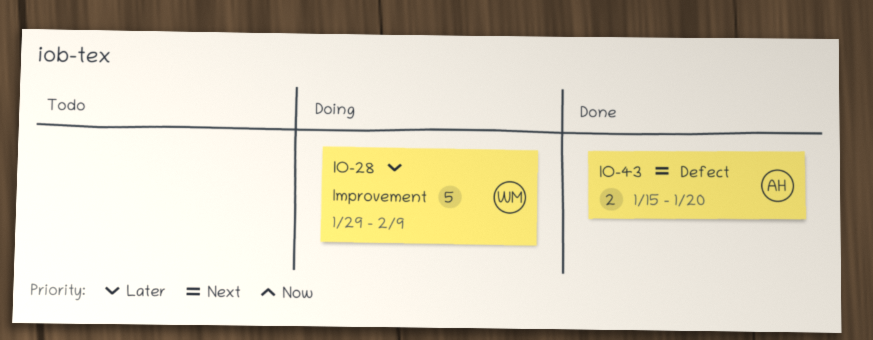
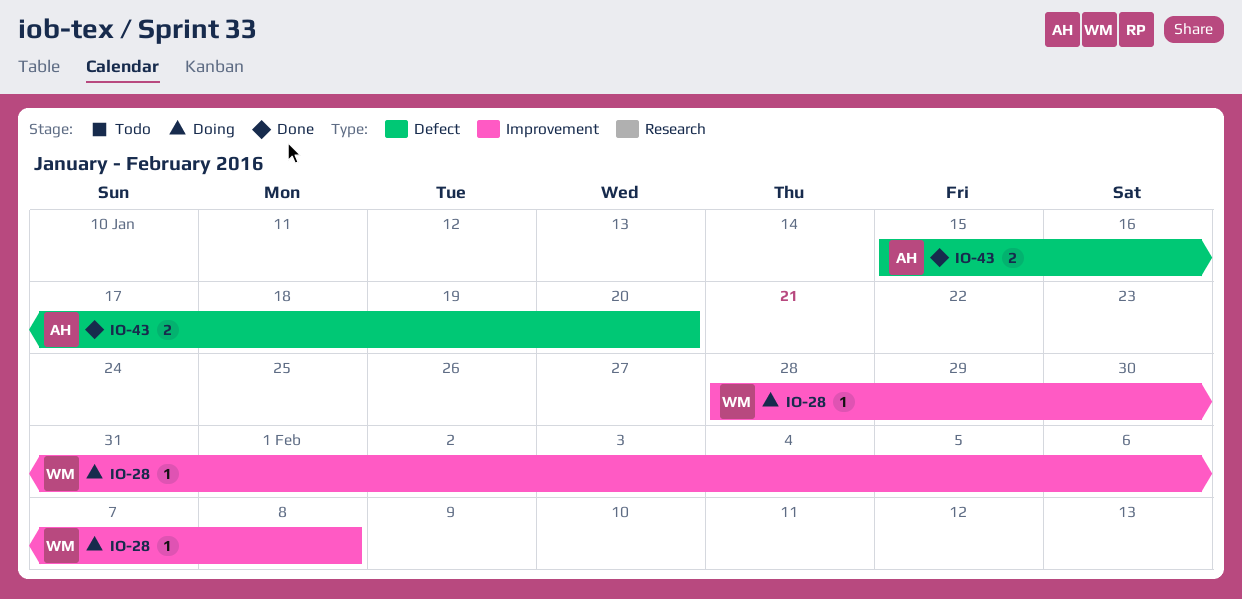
IO-28, estimate: 5 -> 1
IO-28, start: Jan 29 -> Jan 28
IO-28, due: Feb 9 -> Feb 8

